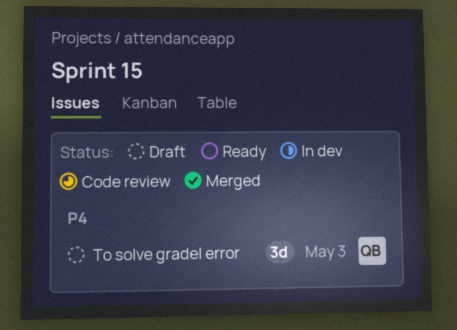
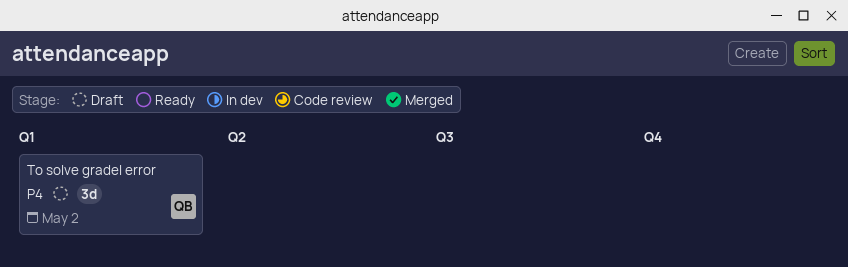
To solve gradel error, due: May 3 -> May 2

